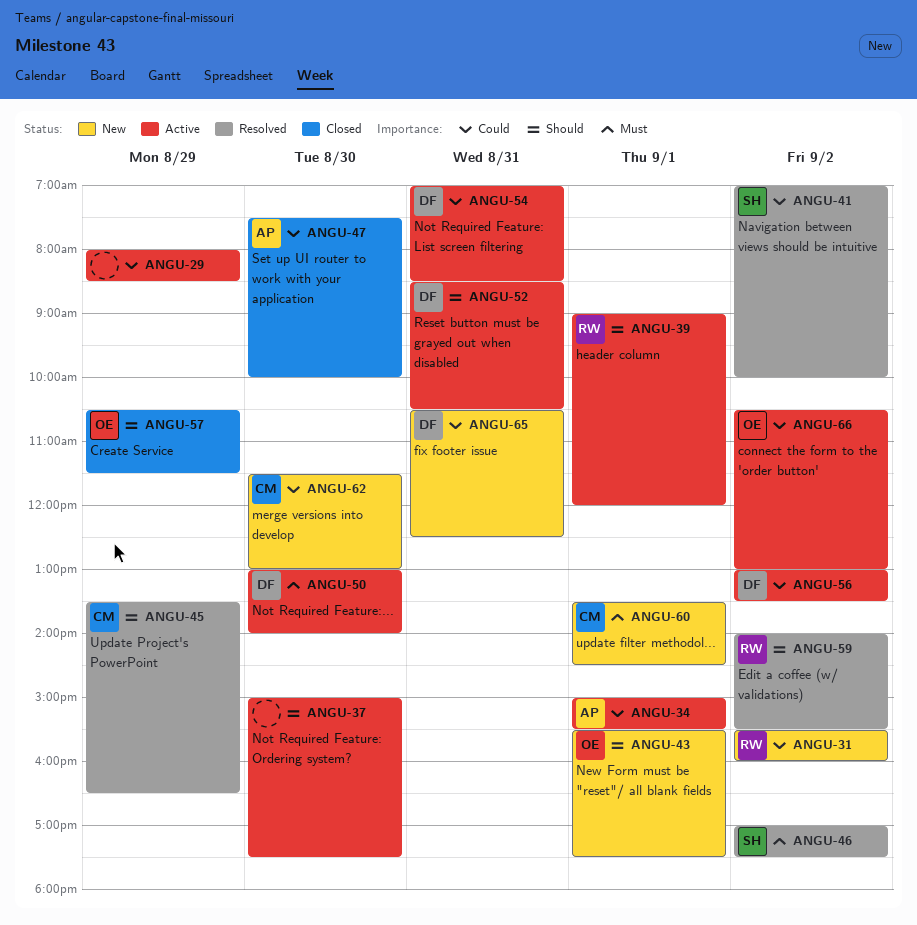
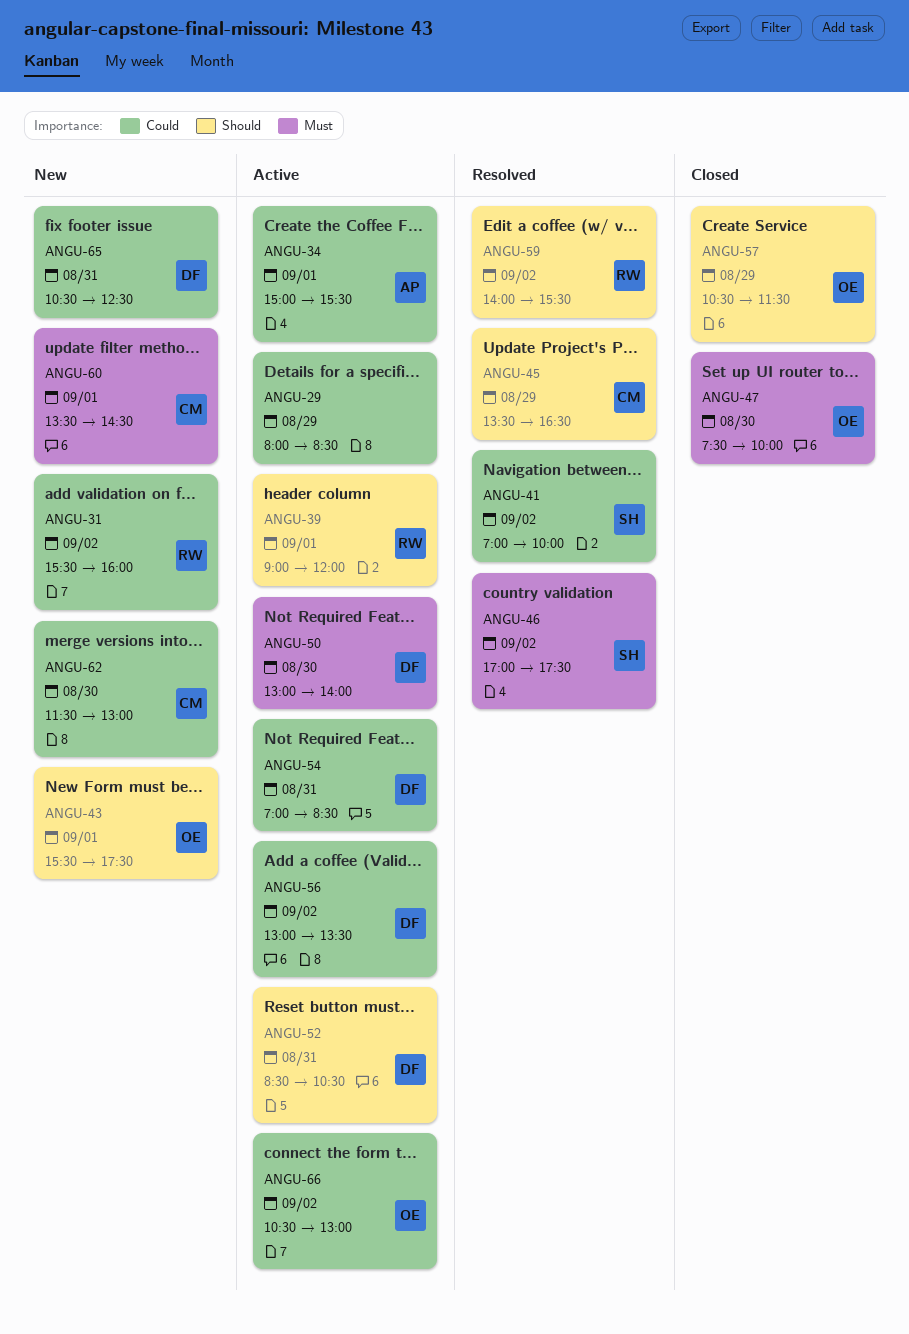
ANGU-37: present -> none
ANGU-47, owner: AP -> OE
ANGU-47, priority: Could -> Must

